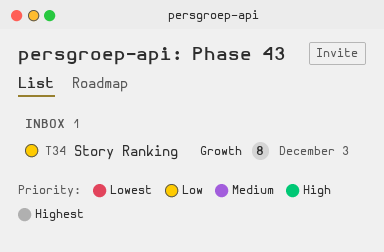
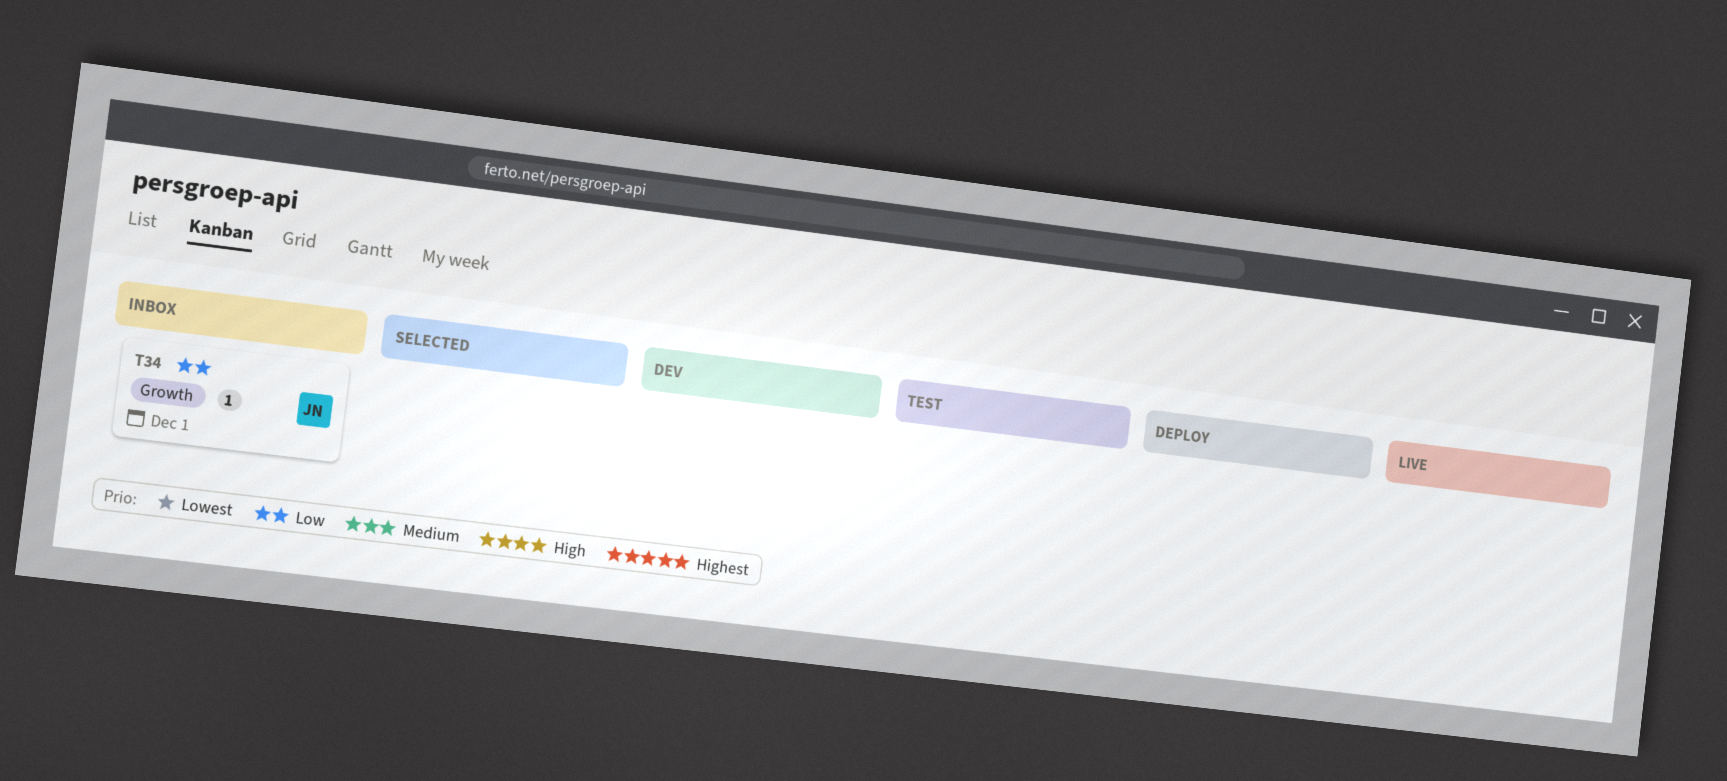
T34, estimate: 8 -> 1
T34, due: Dec 3 -> Dec 1

